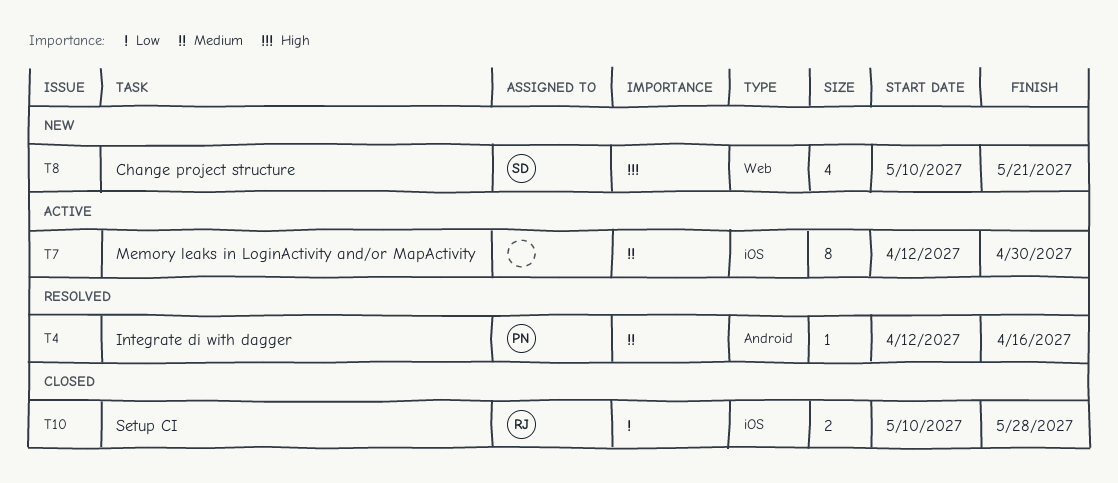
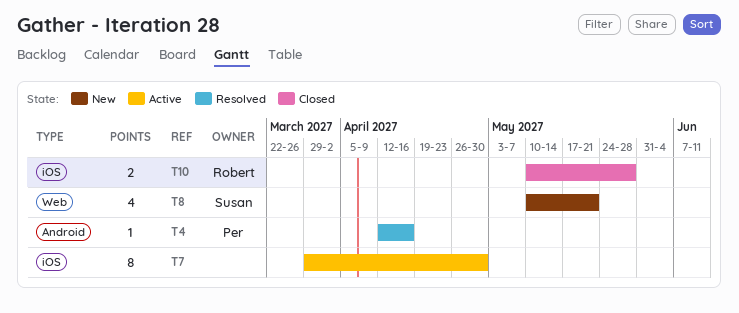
T7, start: Apr 12 -> Mar 29

